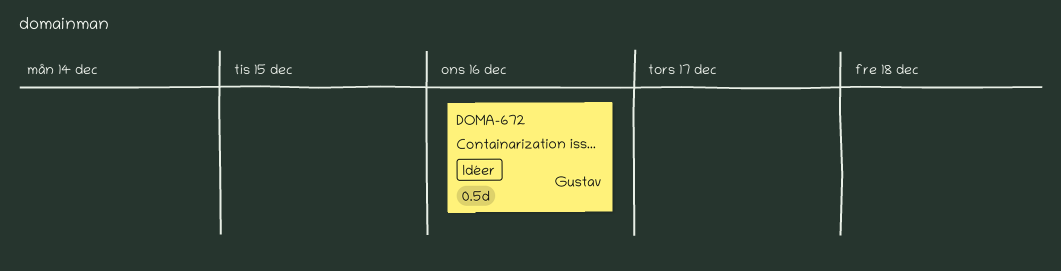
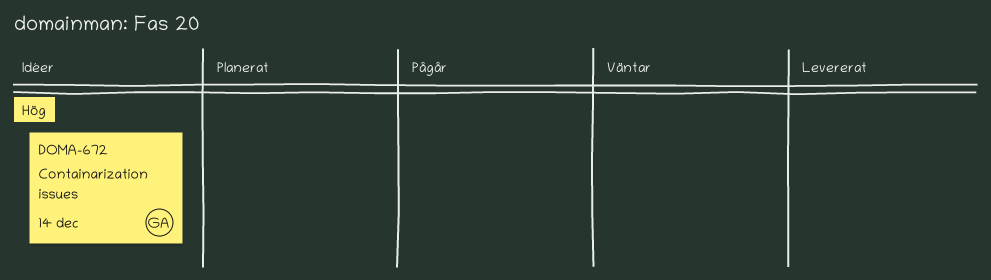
DOMA-672, due: Dec 16 -> Dec 14

